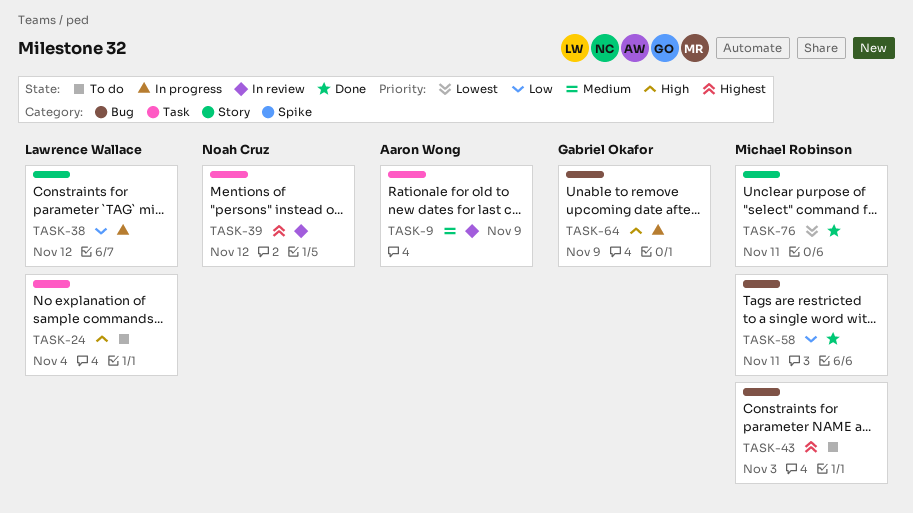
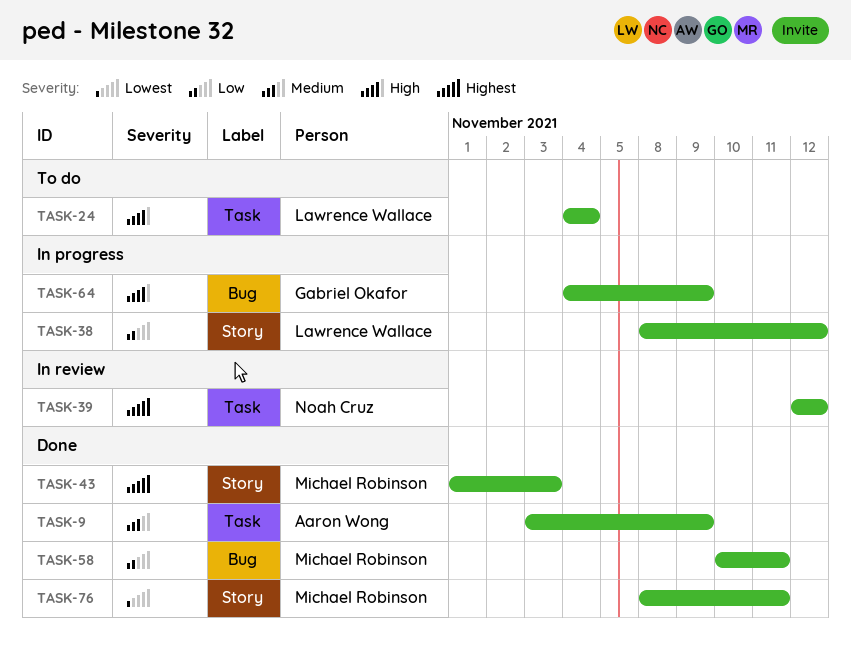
TASK-9, status: In review -> Done
TASK-43, status: To do -> Done
TASK-43, label: Bug -> Story

